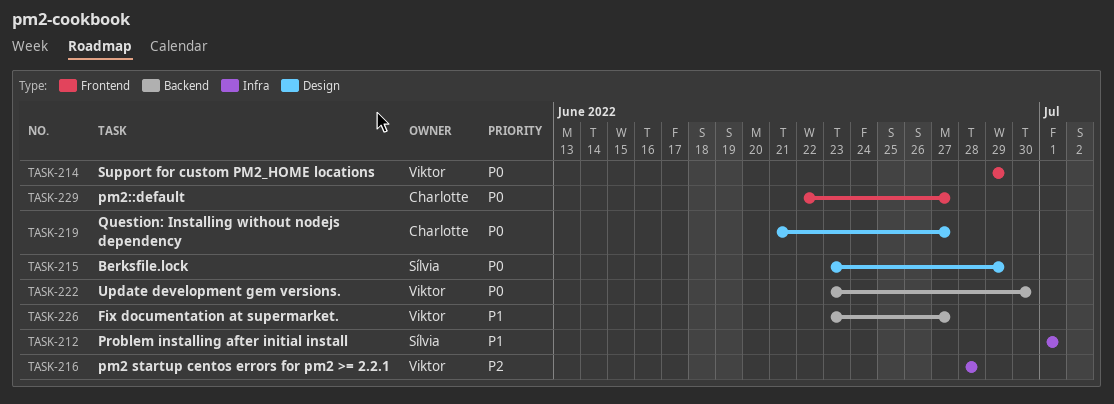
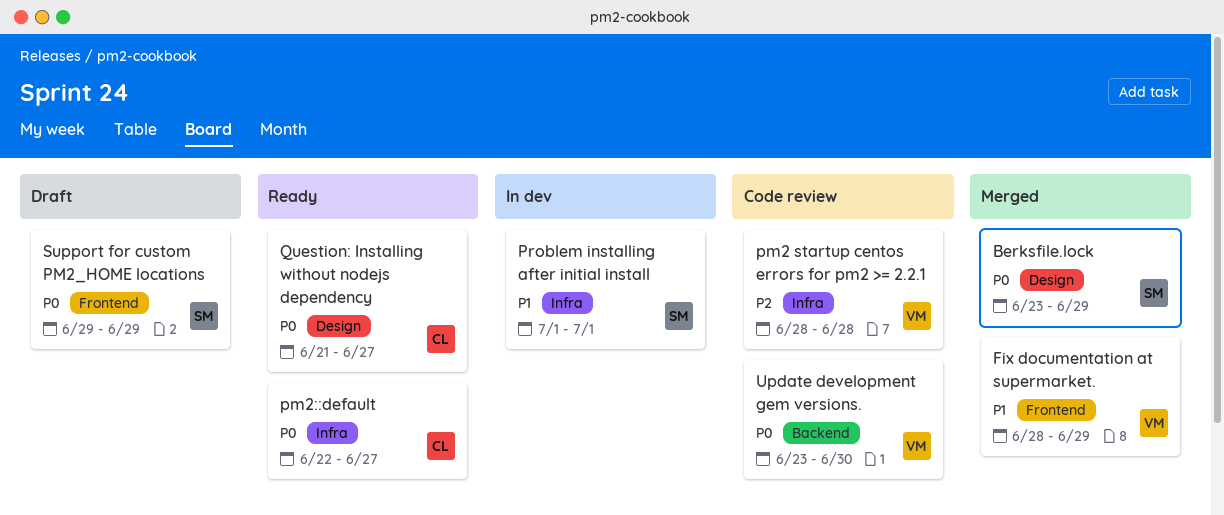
Fix documentation at supermarket., label: Backend -> Frontend
Fix documentation at supermarket., start: Jun 23 -> Jun 28
Fix documentation at supermarket., due: Jun 27 -> Jun 29
pm2::default, label: Frontend -> Infra
Support for custom PM2_HOME locations, owner: Viktor -> Sílvia

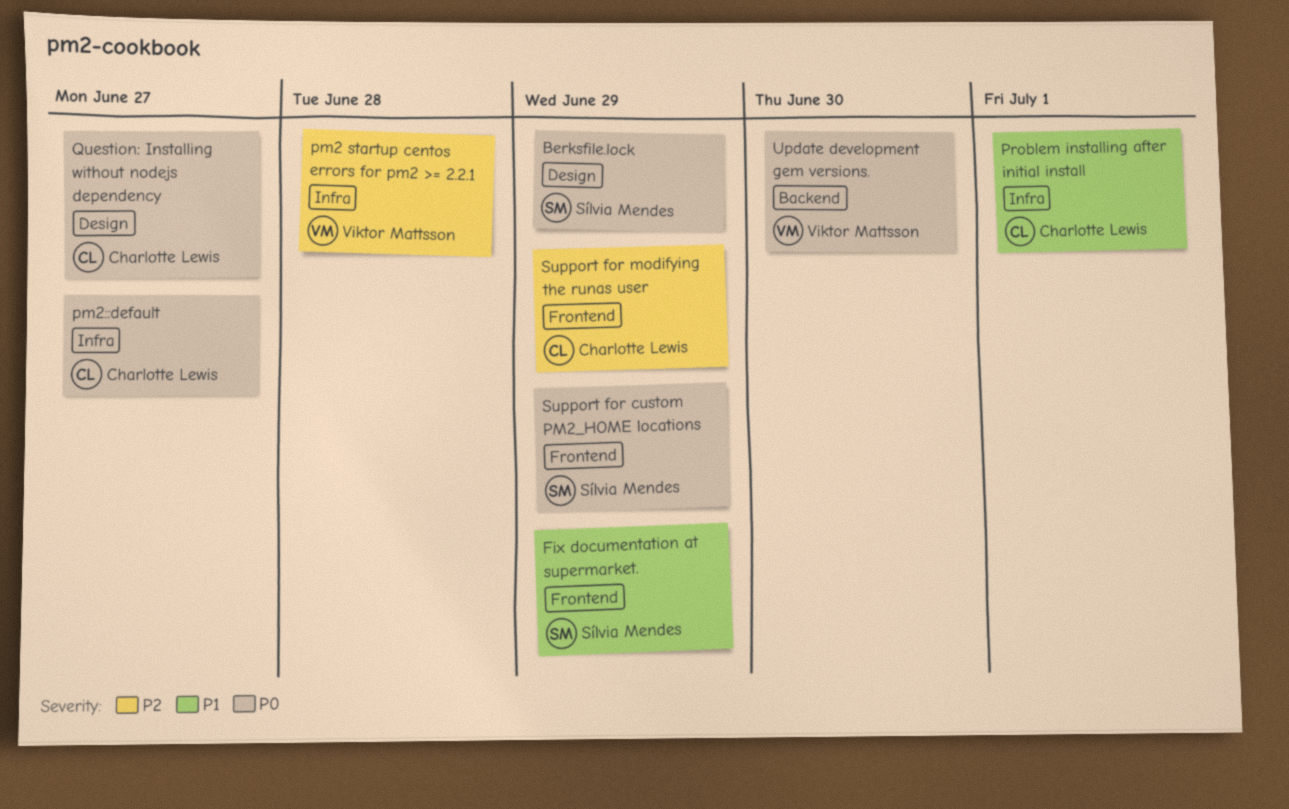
Fix documentation at supermarket., owner: Viktor Mattsson -> Sílvia Mendes
Problem installing after initial install, owner: Sílvia Mendes -> Charlotte Lewis
Support for modifying the runas user: none -> present

